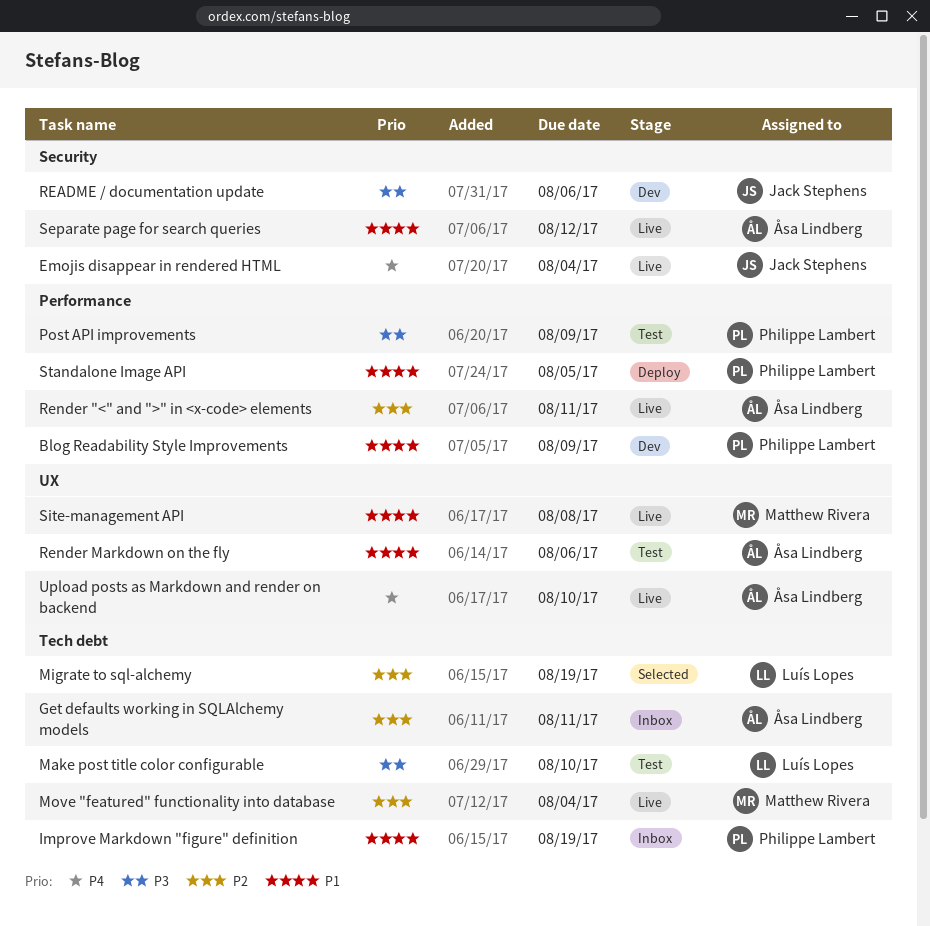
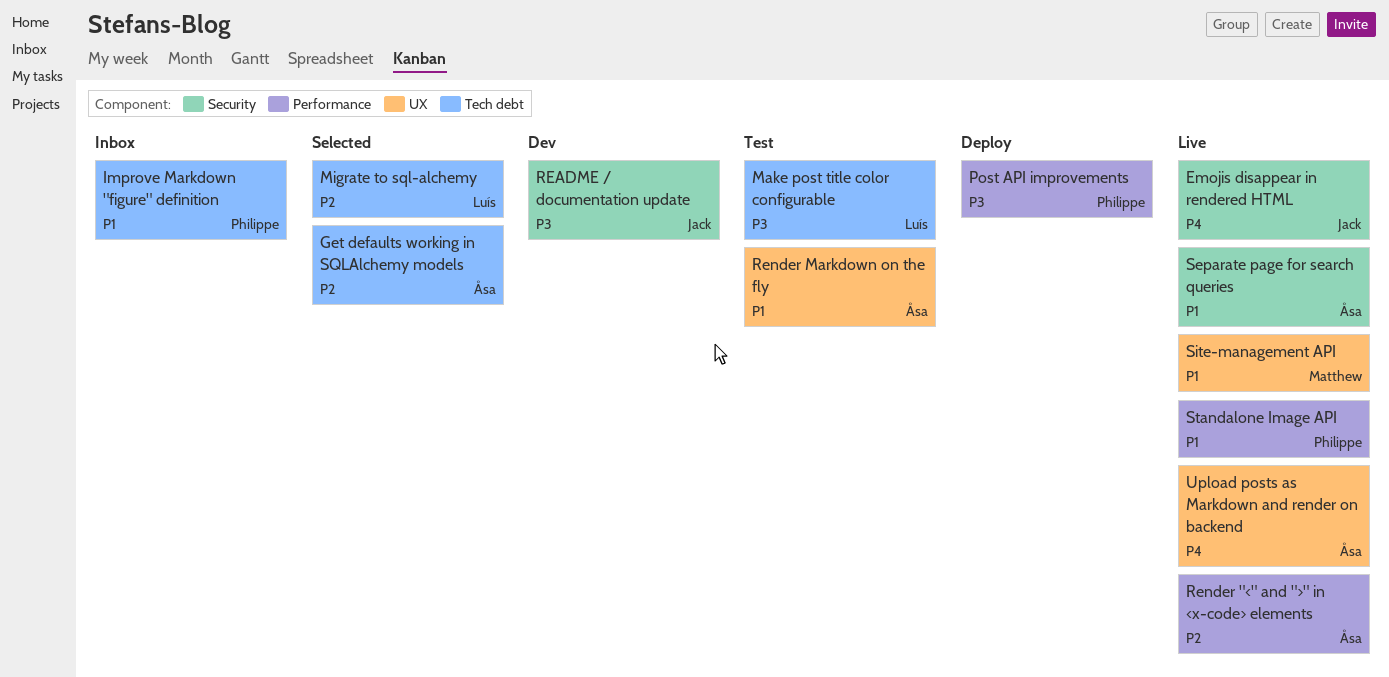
Blog Readability Style Improvements: present -> none
Get defaults working in SQLAlchemy models, status: Inbox -> Selected
Move "featured" functionality into database: present -> none
Post API improvements, status: Test -> Deploy
Standalone Image API, status: Deploy -> Live

